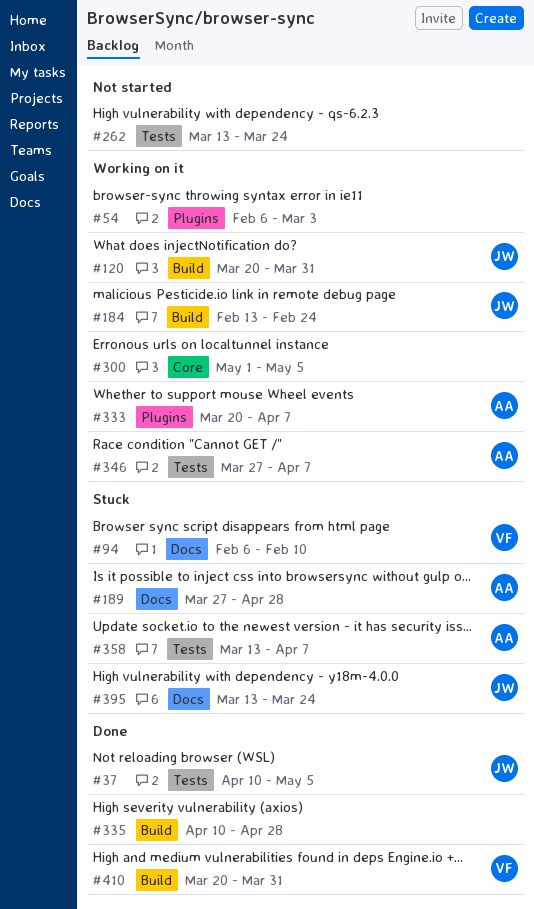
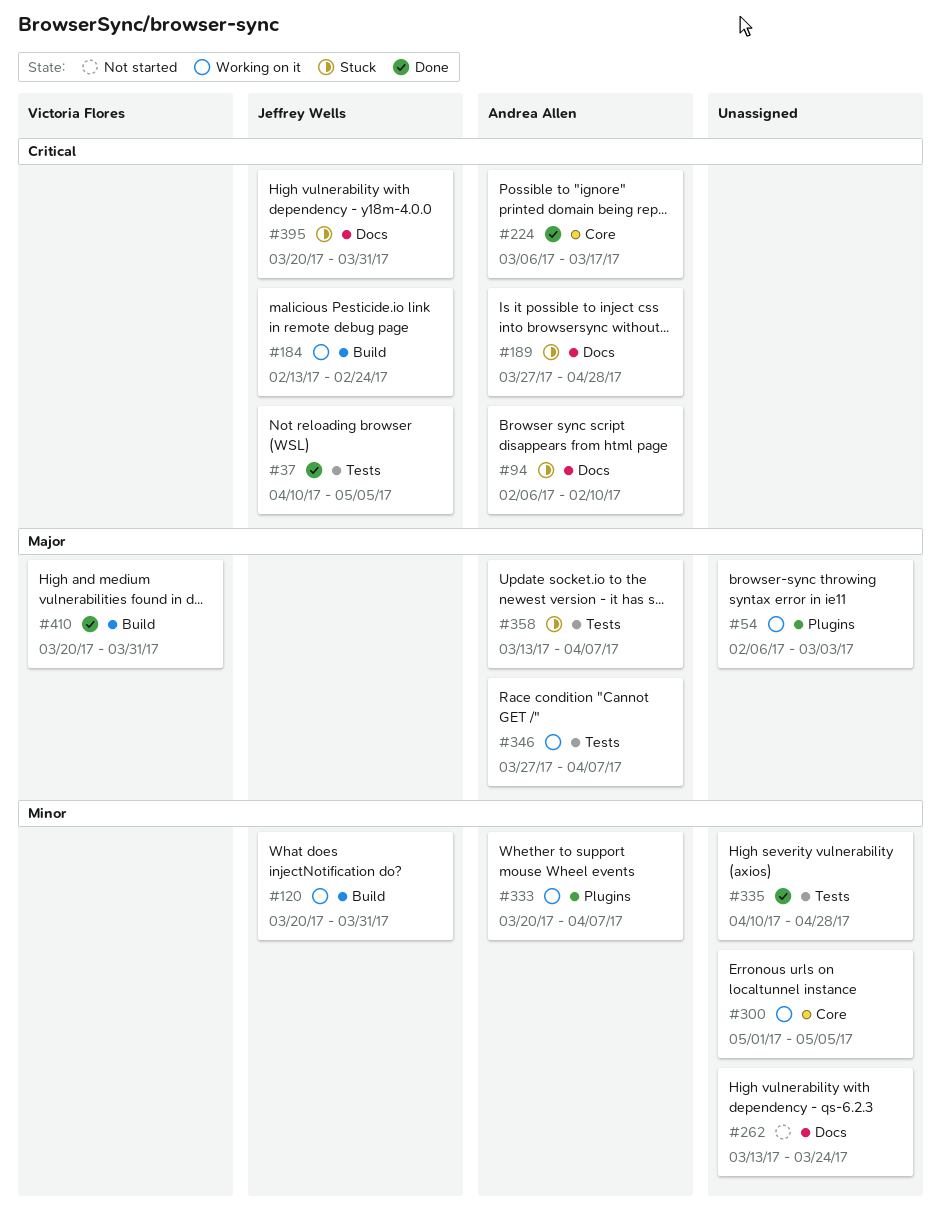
#94, owner: Victoria Flores -> Andrea Allen
#224: none -> present
#262, label: Tests -> Docs
#335, label: Build -> Tests
#395, start: Mar 13 -> Mar 20
#395, due: Mar 24 -> Mar 31

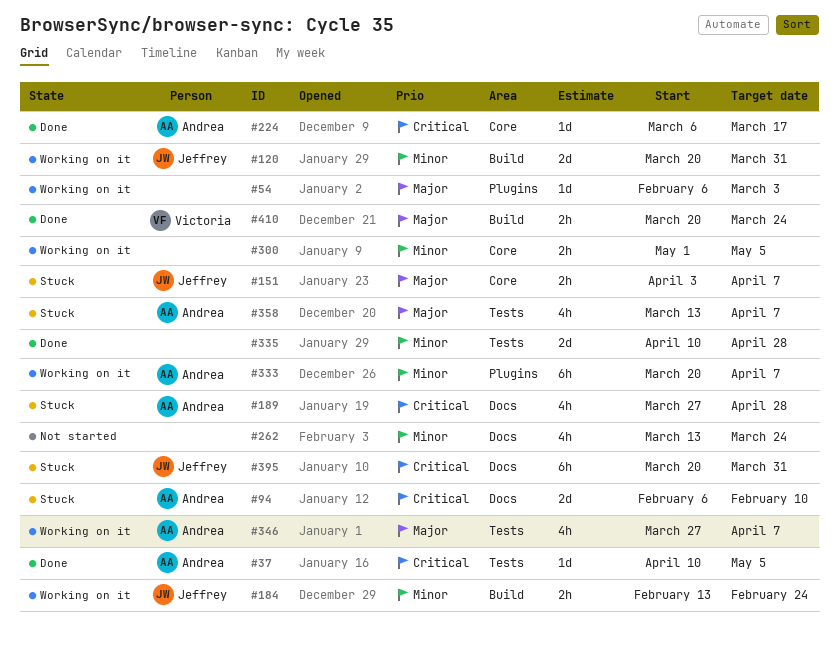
#37, owner: Jeffrey Wells -> Andrea Allen
#151: none -> present
#184, priority: Critical -> Minor
#410, due: Mar 31 -> Mar 24

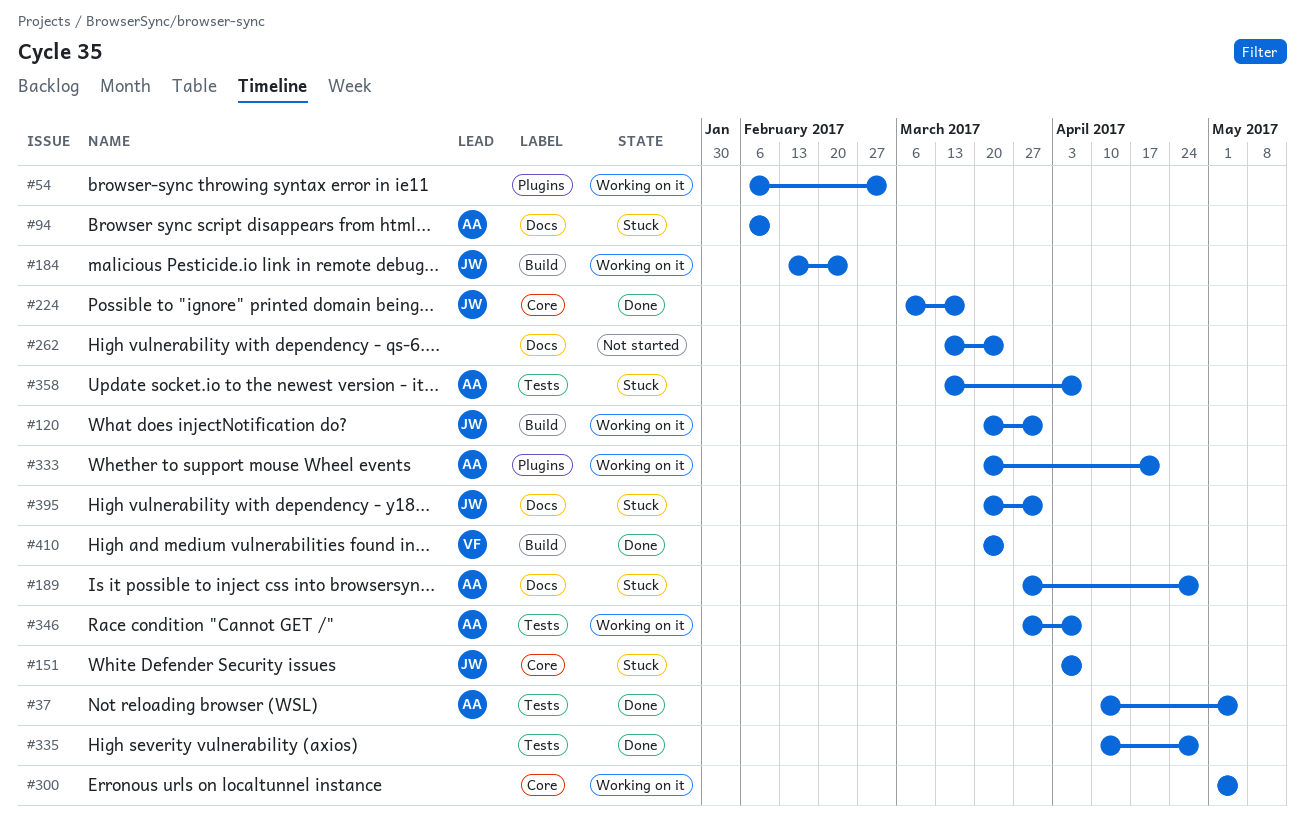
#224, owner: Andrea -> Jeffrey
#333, due: Apr 7 -> Apr 21

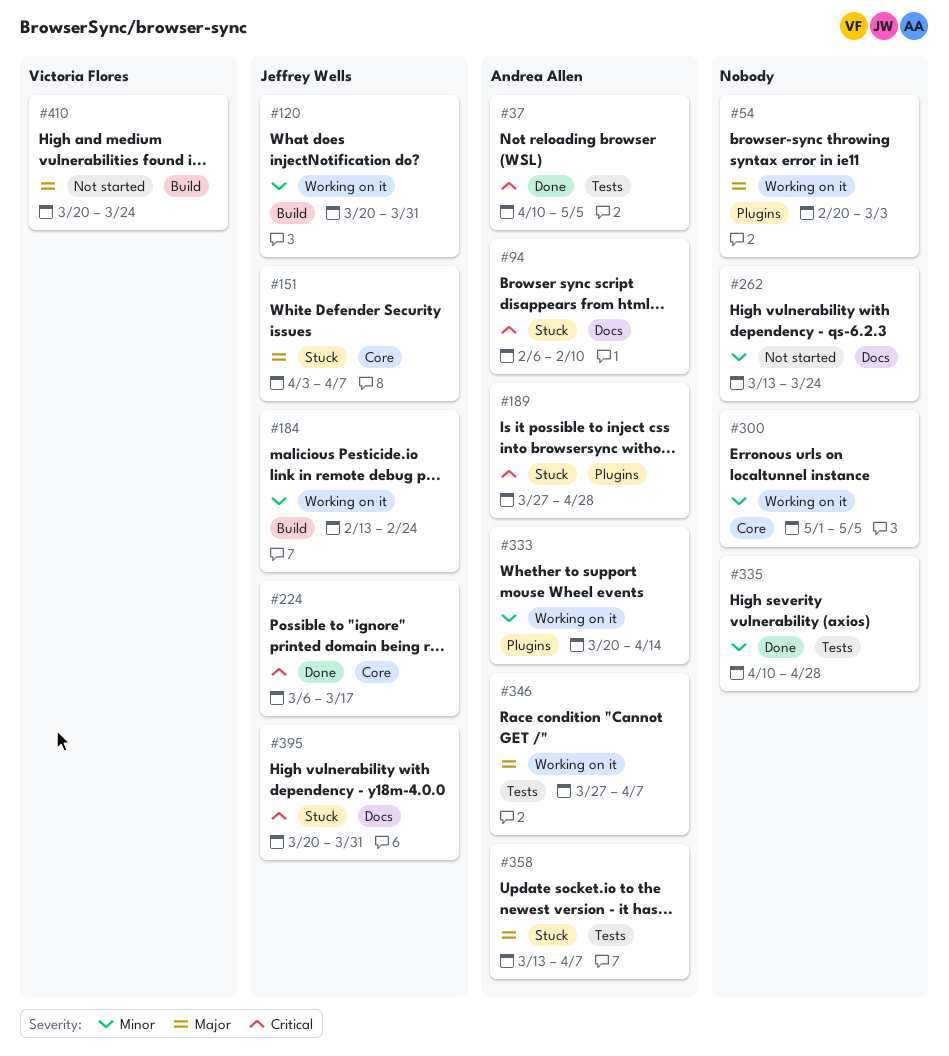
#54, start: Feb 6 -> Feb 20
#189, label: Docs -> Plugins
#333, due: Apr 21 -> Apr 14
#410, status: Done -> Not started

